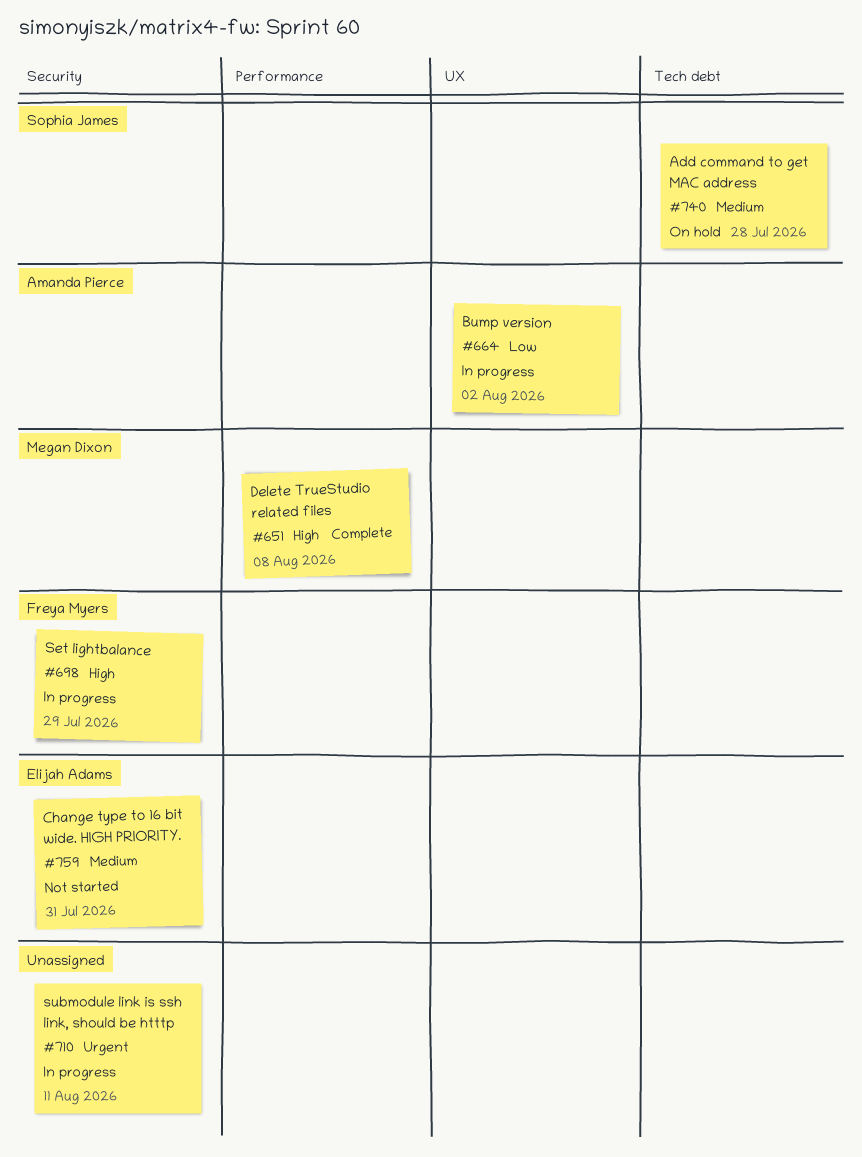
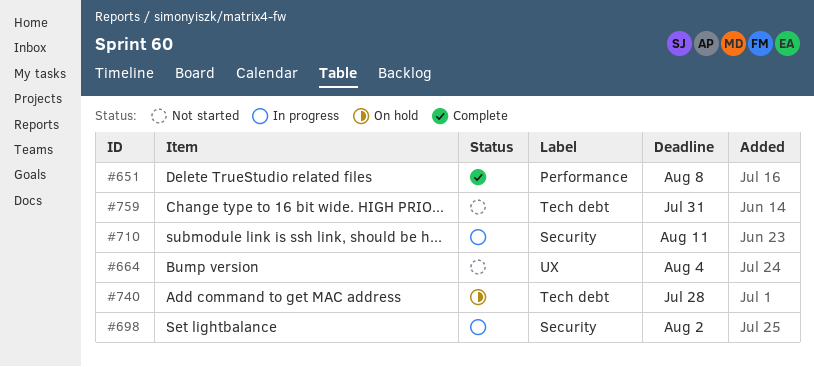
#664, status: In progress -> Not started
#664, due: Aug 2 -> Aug 4
#698, due: Jul 29 -> Aug 2
#759, label: Security -> Tech debt

